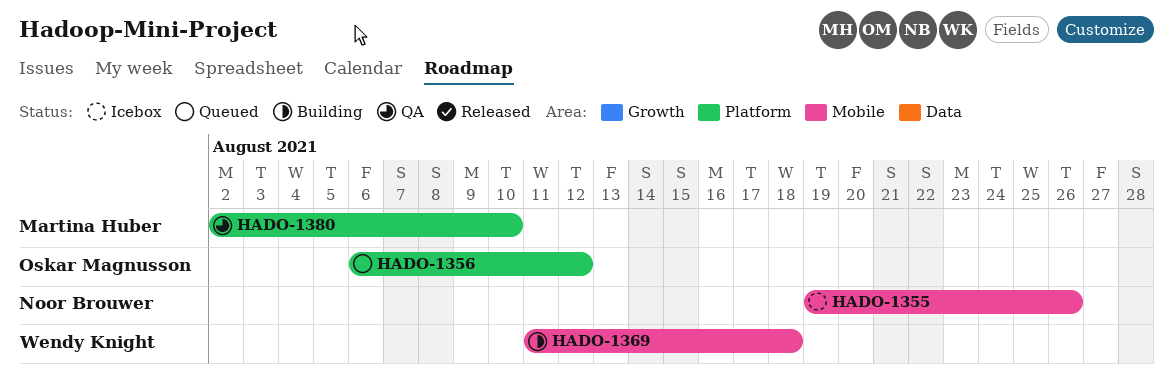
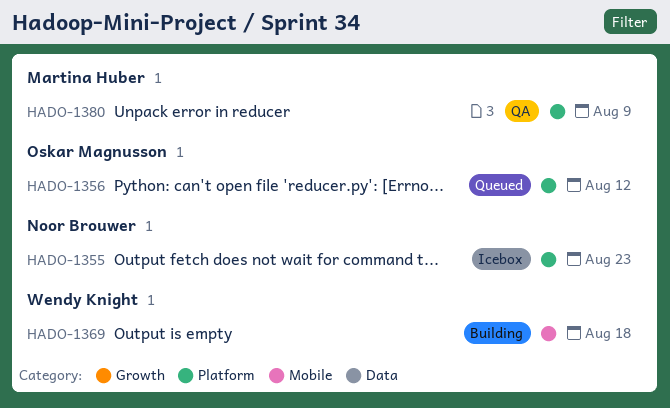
HADO-1355, label: Mobile -> Platform
HADO-1355, due: Aug 26 -> Aug 23
HADO-1380, due: Aug 10 -> Aug 9

